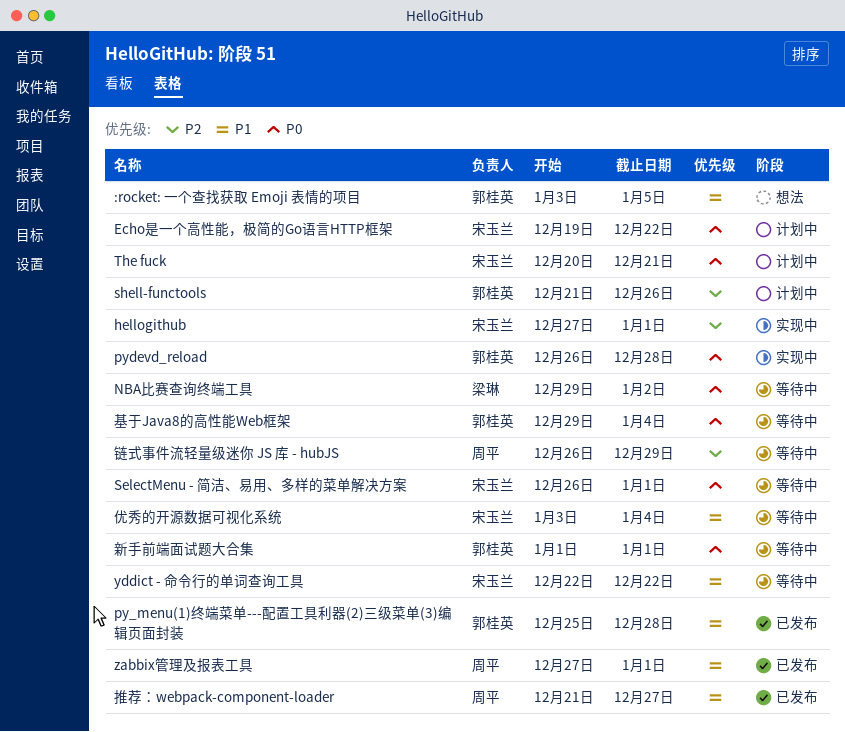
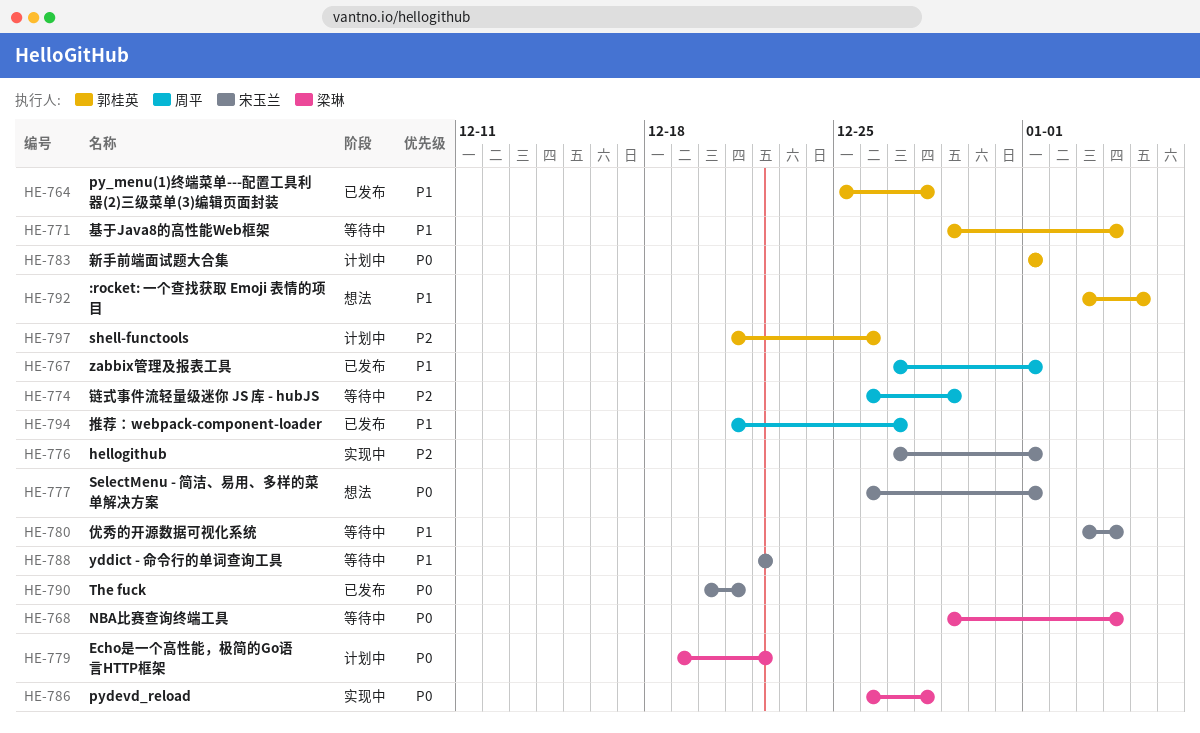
Echo是一个高性能，极简的Go语言HTTP框架, owner: 宋玉兰 -> 梁琳
NBA比赛查询终端工具, due: Jan 2 -> Jan 4
pydevd_reload, owner: 郭桂英 -> 梁琳
SelectMenu - 简洁、易用、多样的菜单解决方案, status: 等待中 -> 想法
The fuck, status: 计划中 -> 已发布
基于Java8的高性能Web框架, priority: P0 -> P1
新手前端面试题大合集, status: 等待中 -> 计划中

